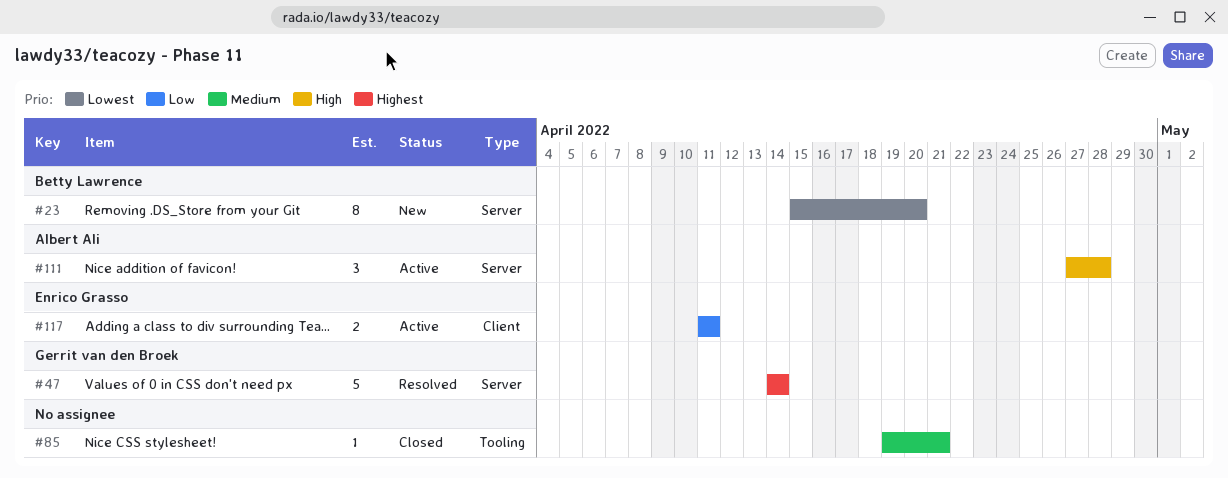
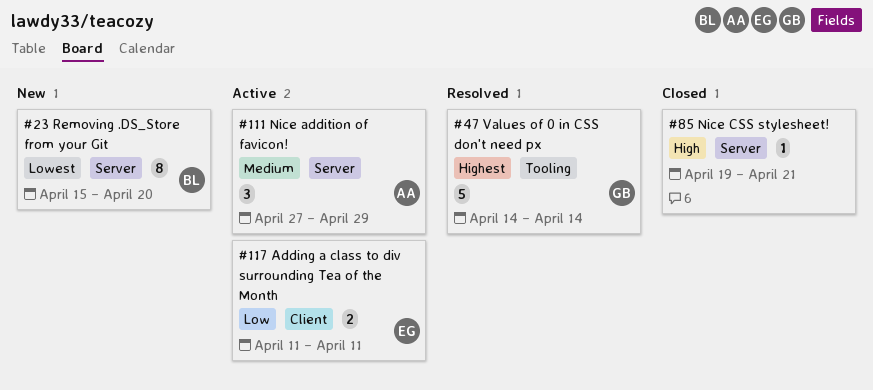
#47, label: Server -> Tooling
#85, priority: Medium -> High
#85, label: Tooling -> Server
#111, priority: High -> Medium
#111, due: Apr 28 -> Apr 29

